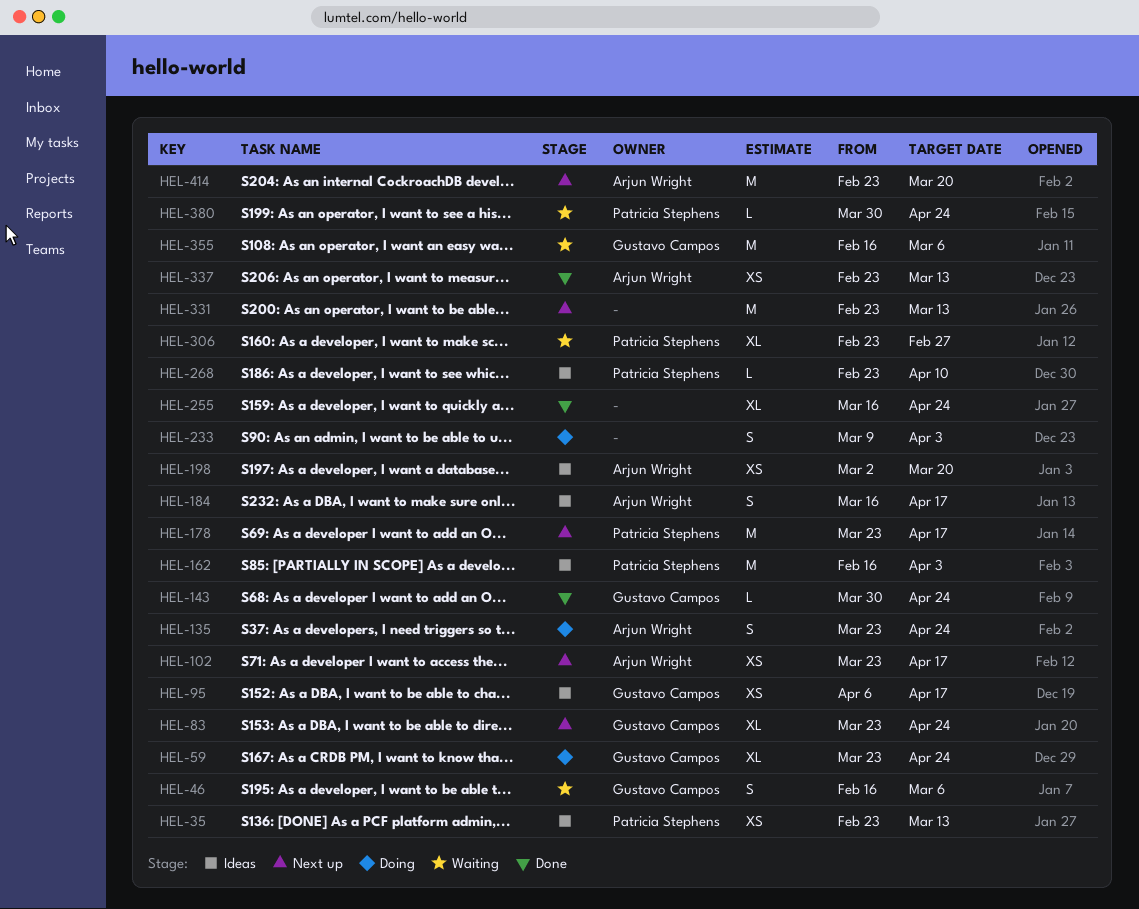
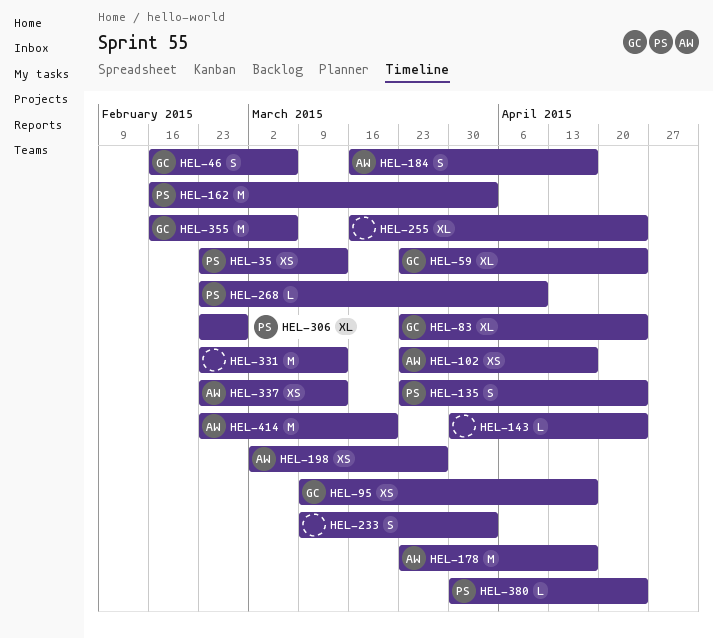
HEL-95, start: Apr 6 -> Mar 9
HEL-135, owner: Arjun Wright -> Patricia Stephens
HEL-143, owner: Gustavo Campos -> none
HEL-178, owner: Patricia Stephens -> Arjun Wright
HEL-198, due: Mar 20 -> Mar 27

